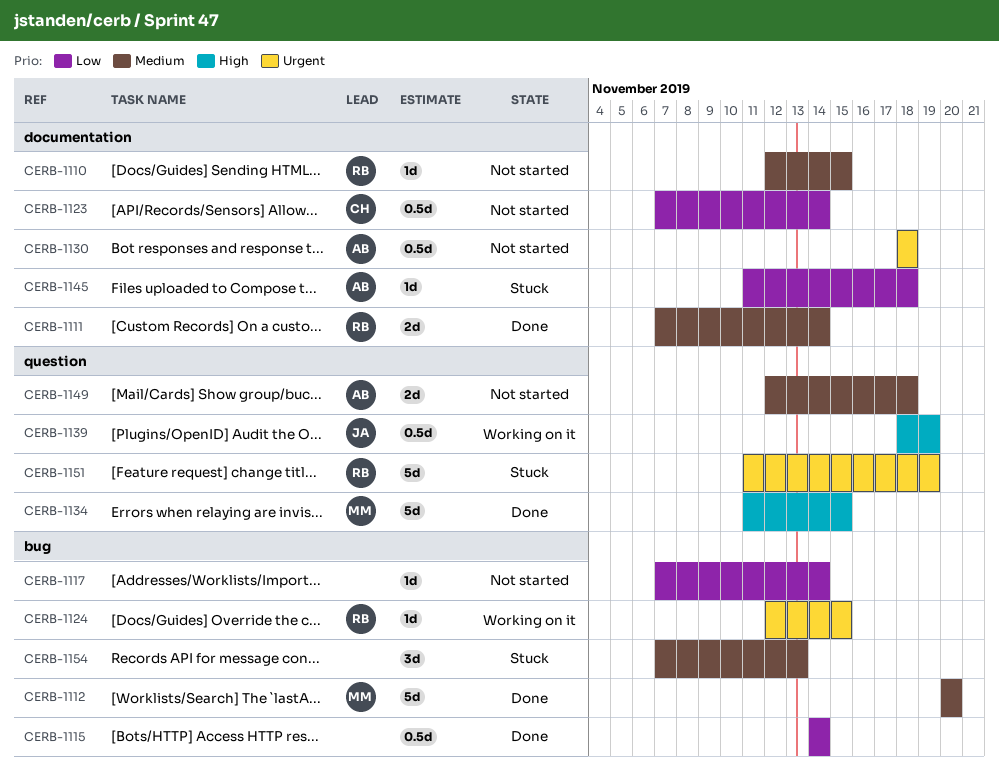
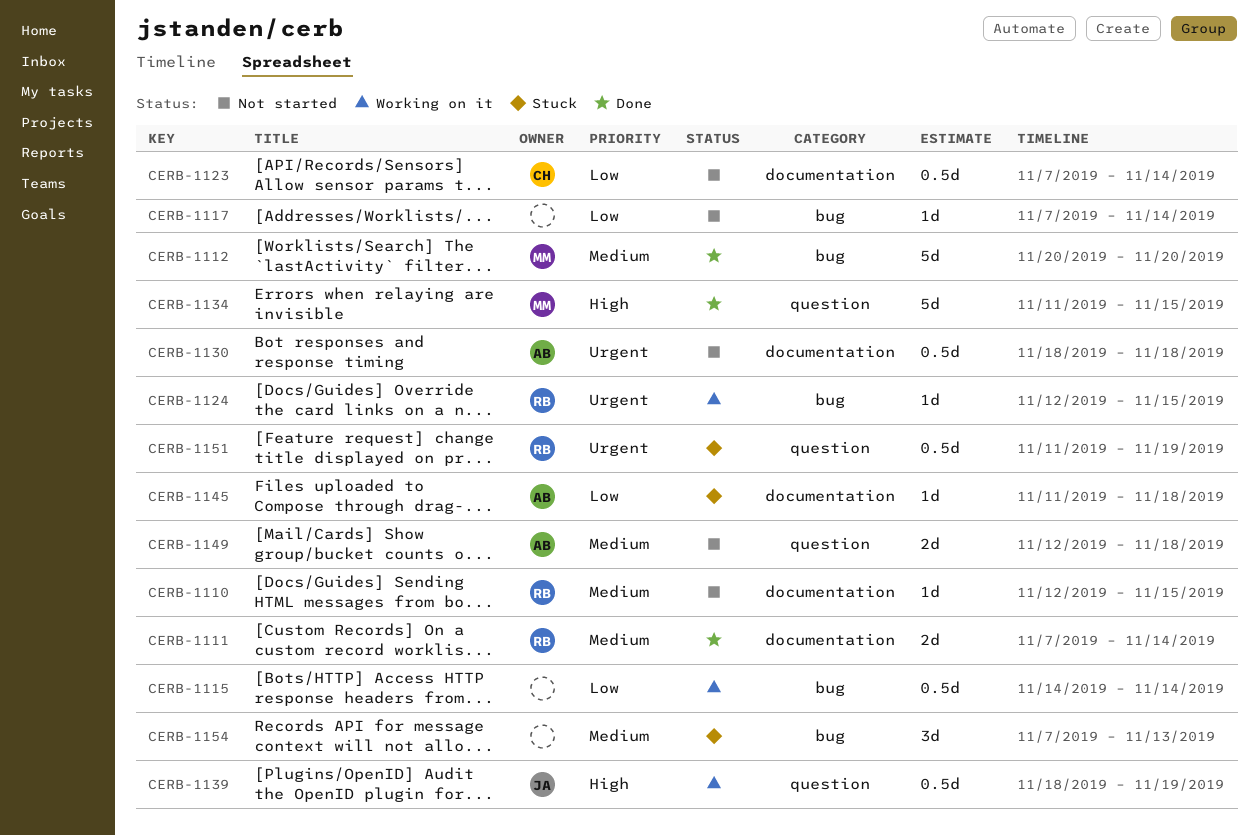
CERB-1115, status: Done -> Working on it
CERB-1151, estimate: 5d -> 0.5d

